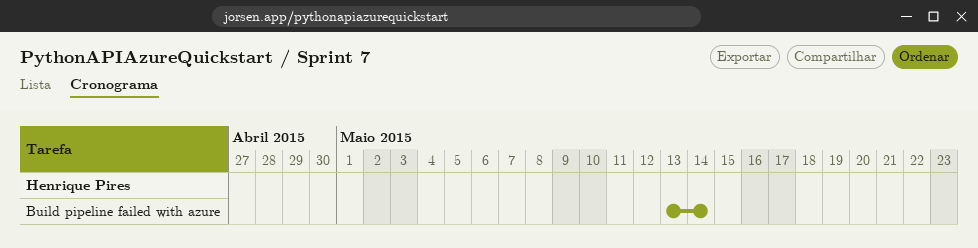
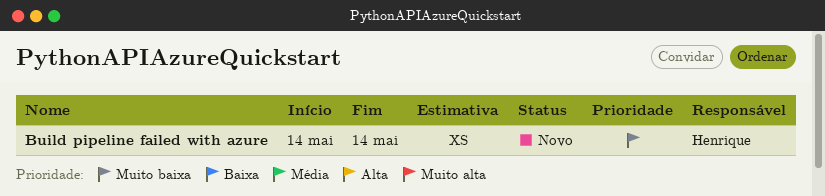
Build pipeline failed with azure, start: May 13 -> May 14

